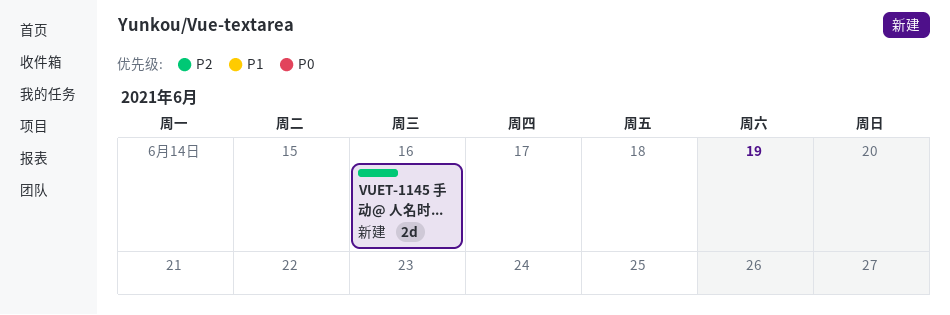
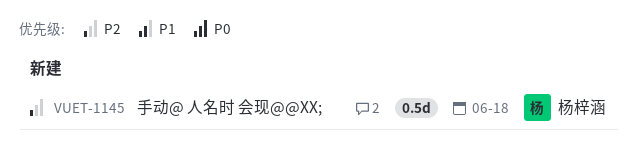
VUET-1145, estimate: 2d -> 0.5d
VUET-1145, due: Jun 16 -> Jun 18

